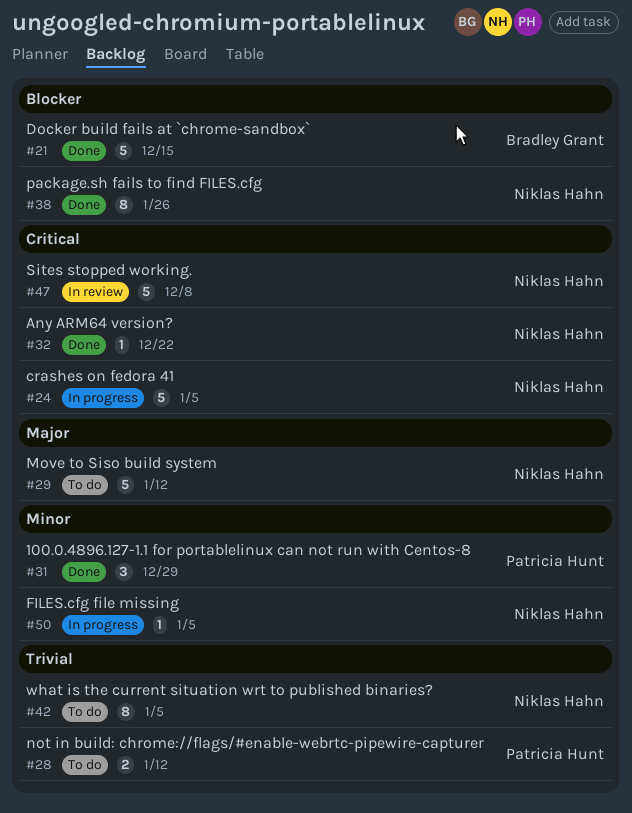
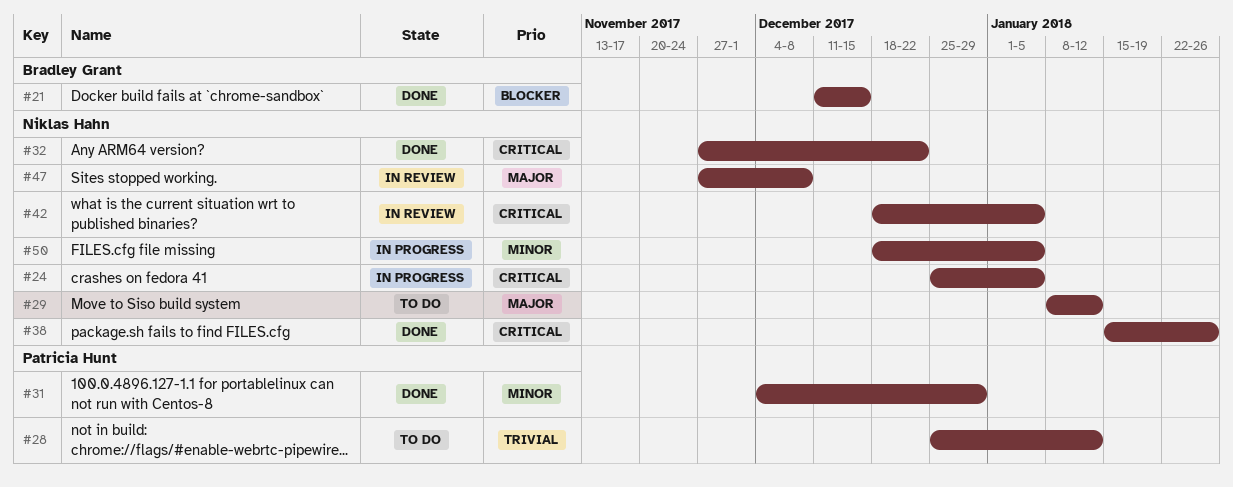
#38, priority: Blocker -> Critical
#42, status: To do -> In review
#42, priority: Trivial -> Critical
#47, priority: Critical -> Major

